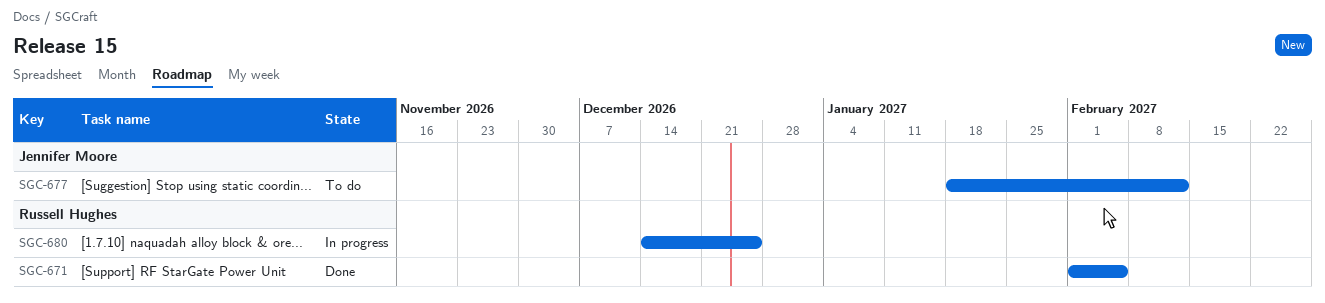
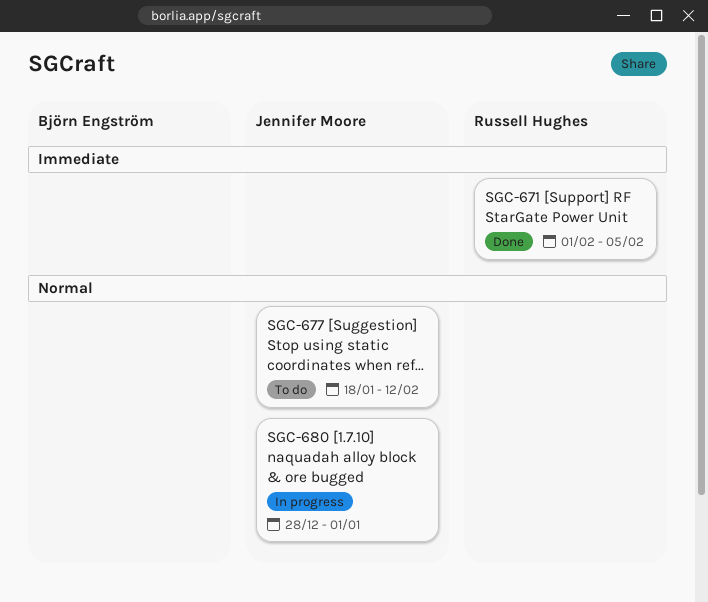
SGC-680, owner: Russell Hughes -> Jennifer Moore
SGC-680, start: Dec 14 -> Dec 28
SGC-680, due: Dec 25 -> Jan 1

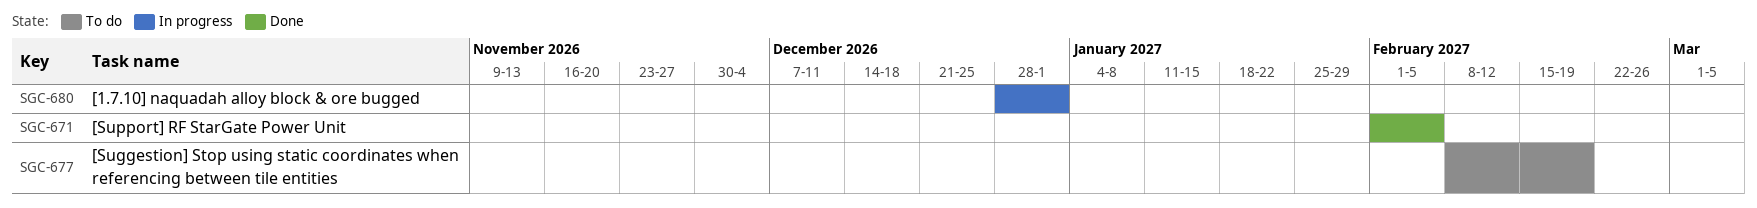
SGC-677, start: Jan 18 -> Feb 8
SGC-677, due: Feb 12 -> Feb 19

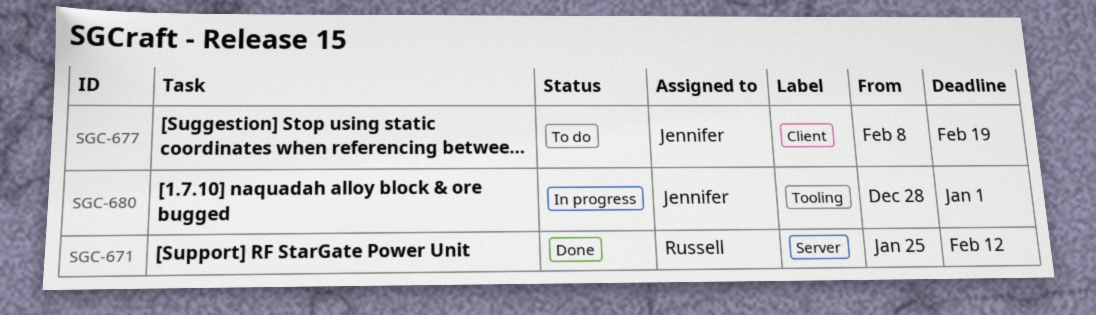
SGC-671, start: Feb 1 -> Jan 25
SGC-671, due: Feb 5 -> Feb 12

